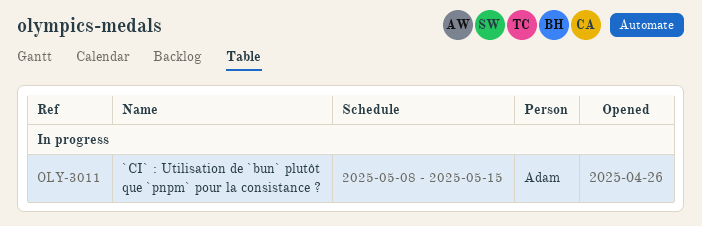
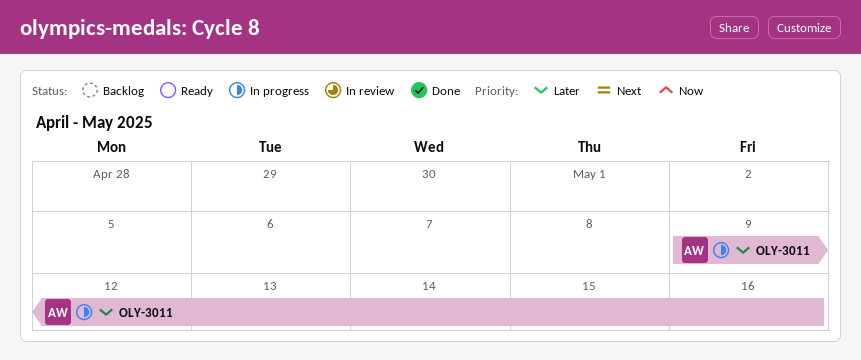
OLY-3011, start: May 8 -> May 9
OLY-3011, due: May 15 -> May 16

